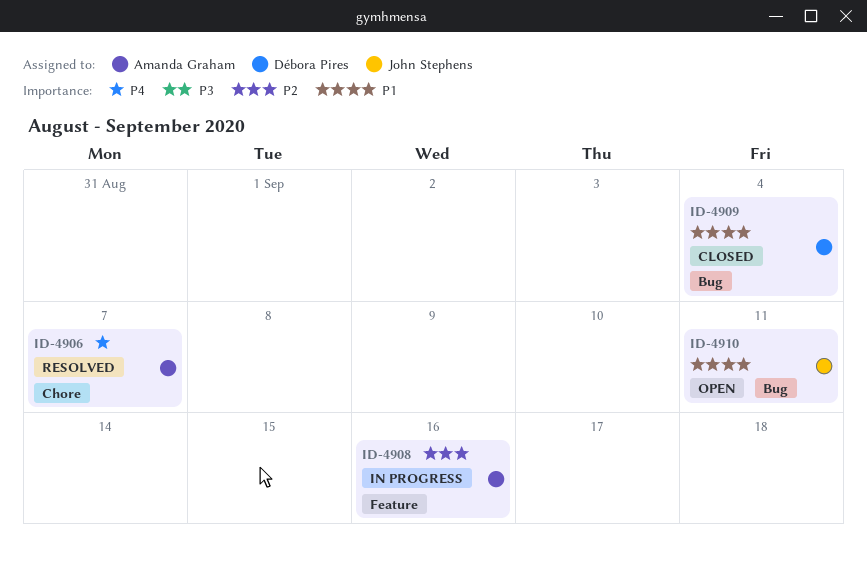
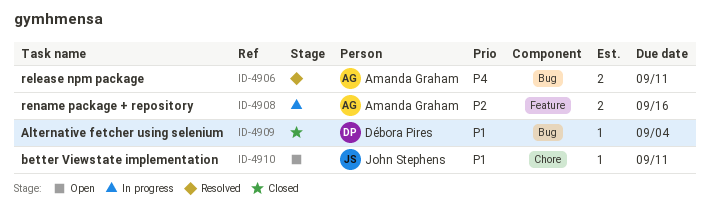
ID-4906, label: Chore -> Bug
ID-4906, due: Sep 7 -> Sep 11
ID-4910, label: Bug -> Chore

